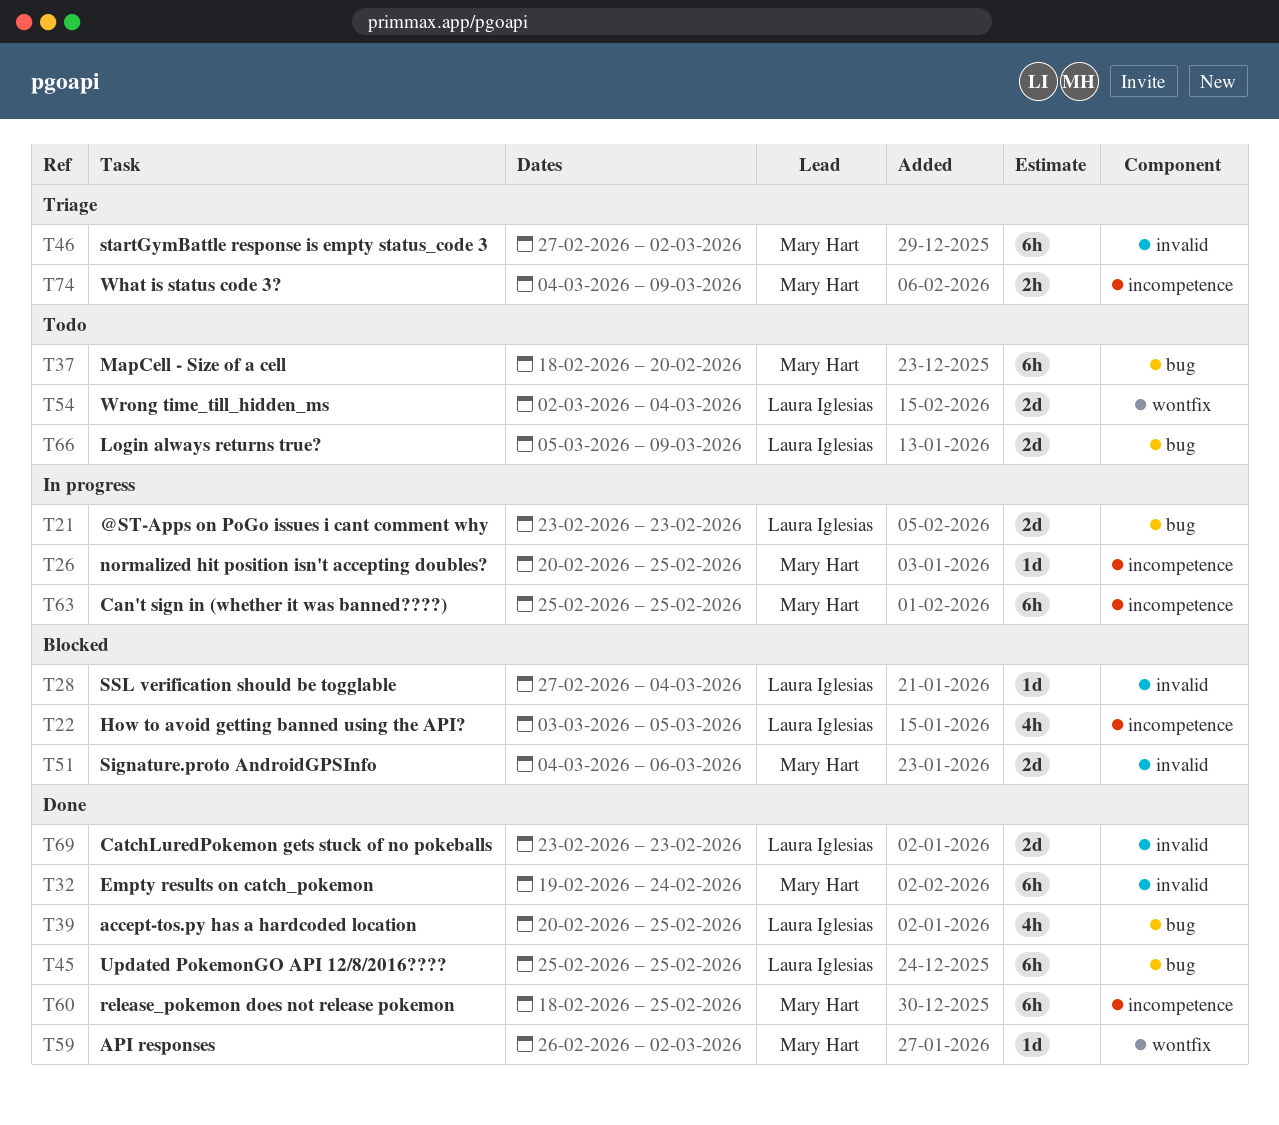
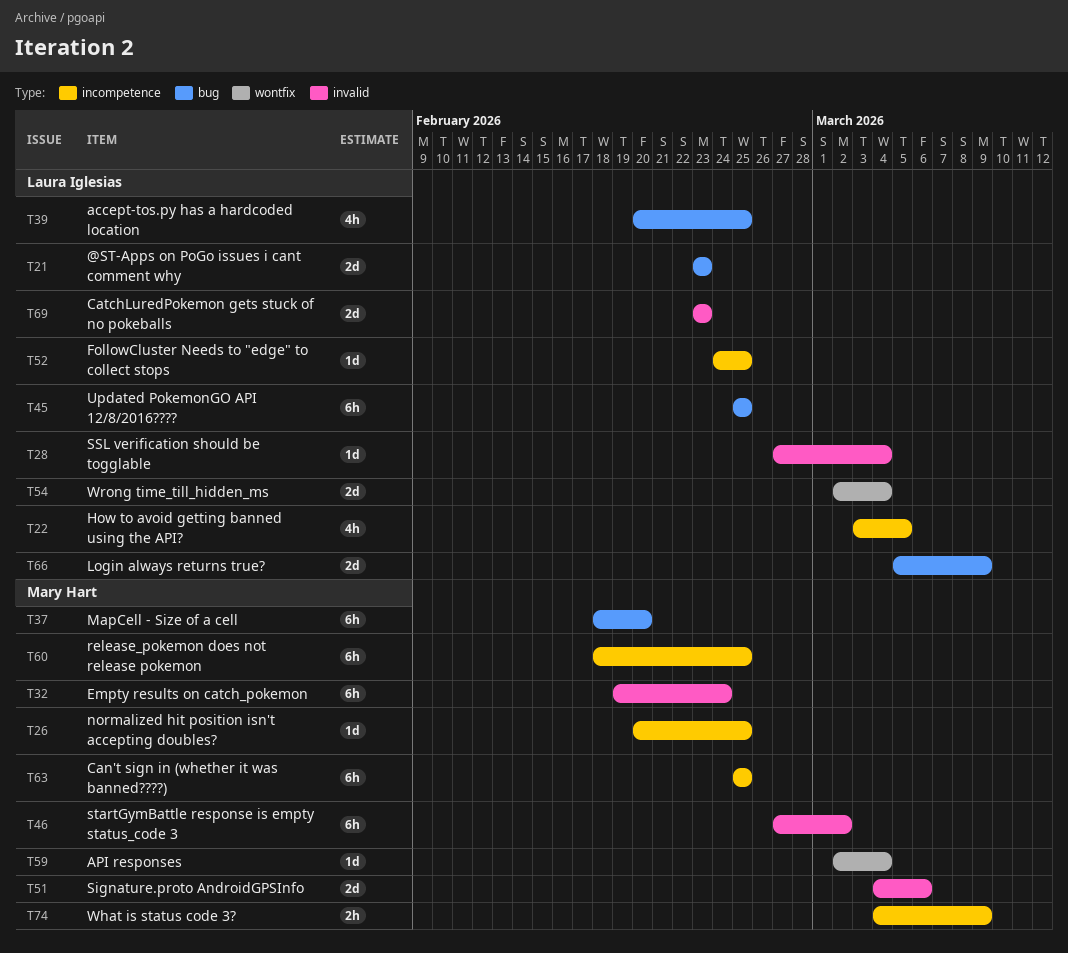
T52: none -> present
T59, start: Feb 26 -> Mar 2
T59, due: Mar 2 -> Mar 4

